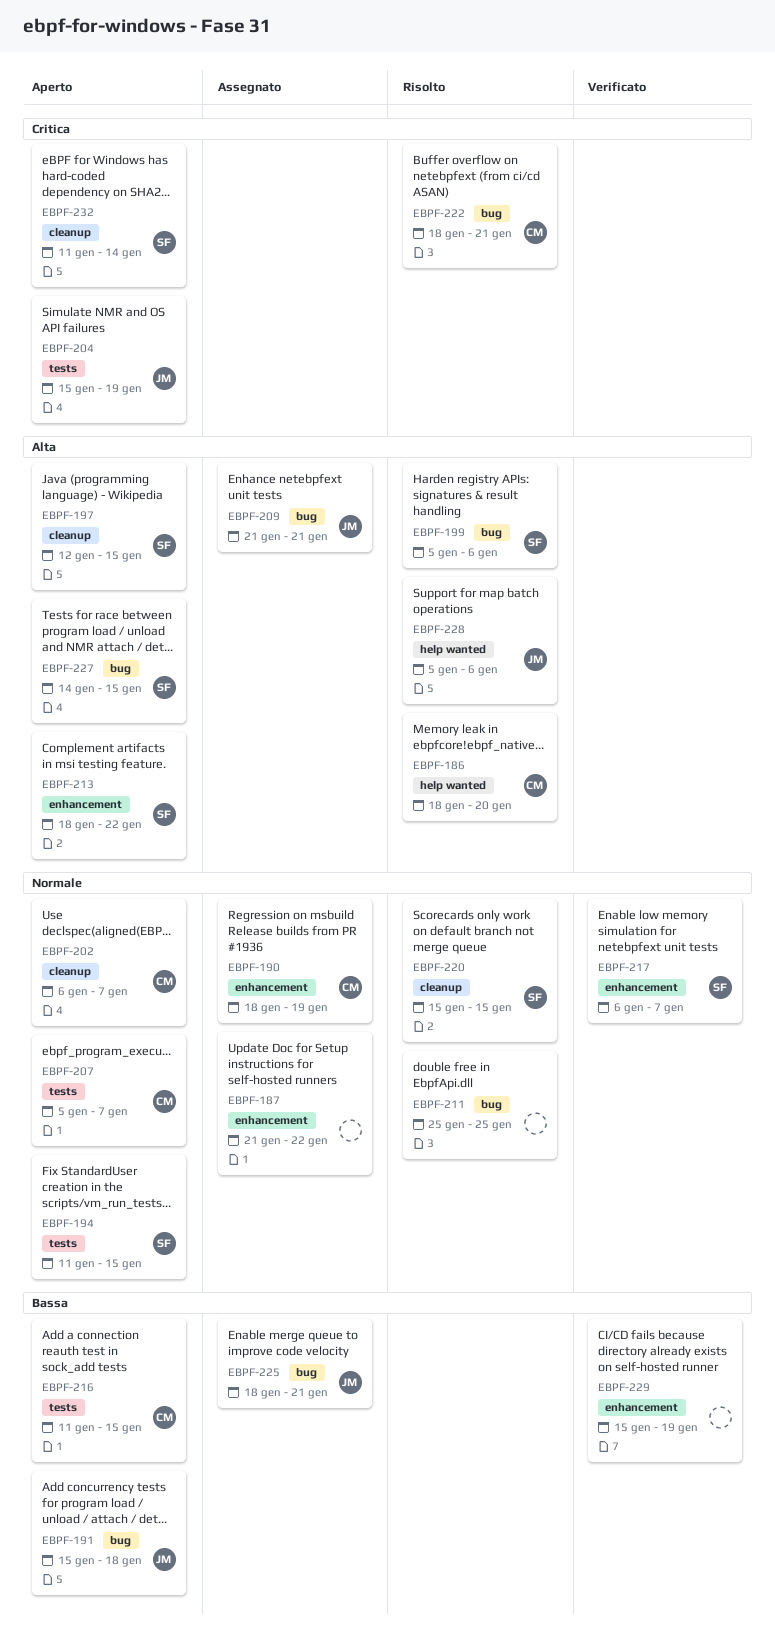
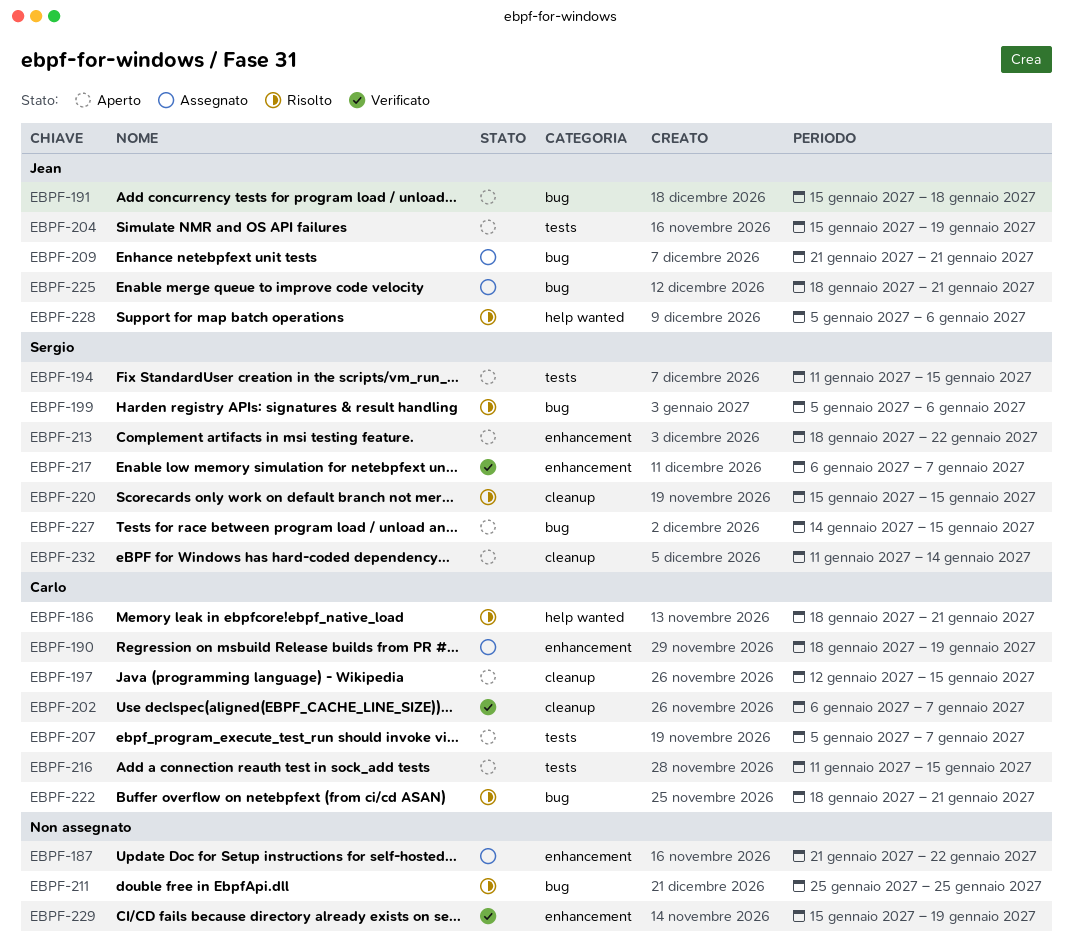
EBPF-186, due: Jan 20 -> Jan 21
EBPF-197, owner: Sergio -> Carlo
EBPF-202, status: Aperto -> Verificato

